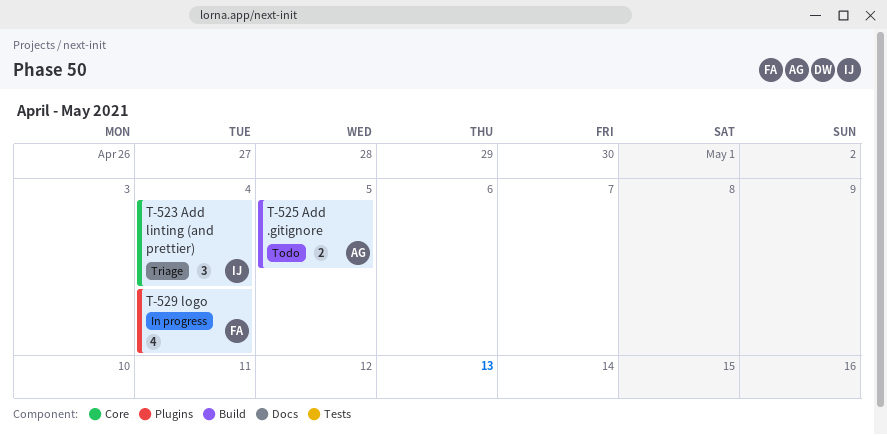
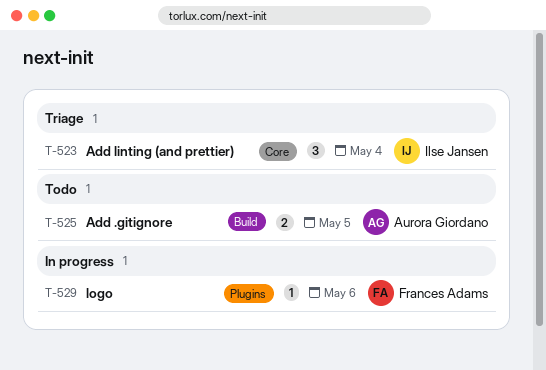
T-529, estimate: 4 -> 1
T-529, due: May 4 -> May 6

